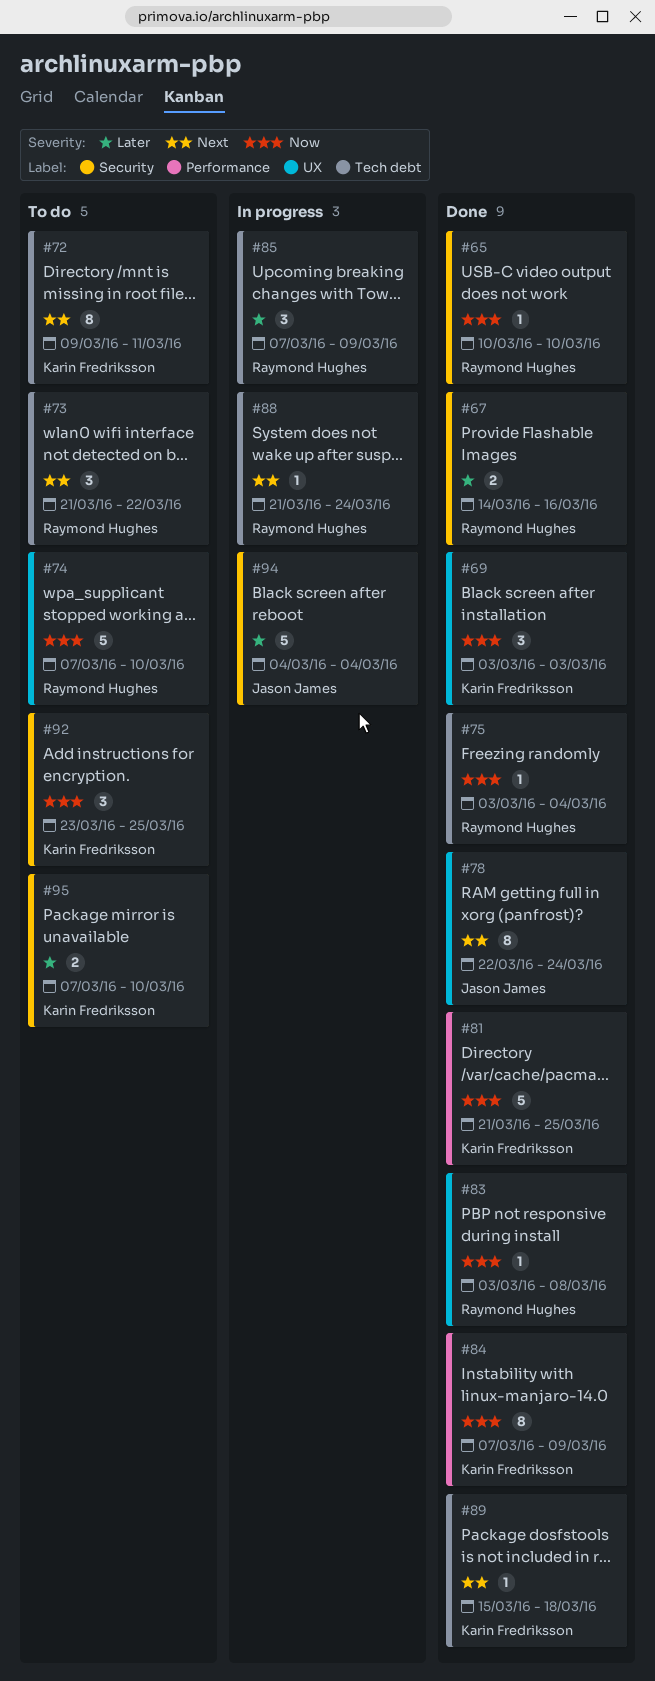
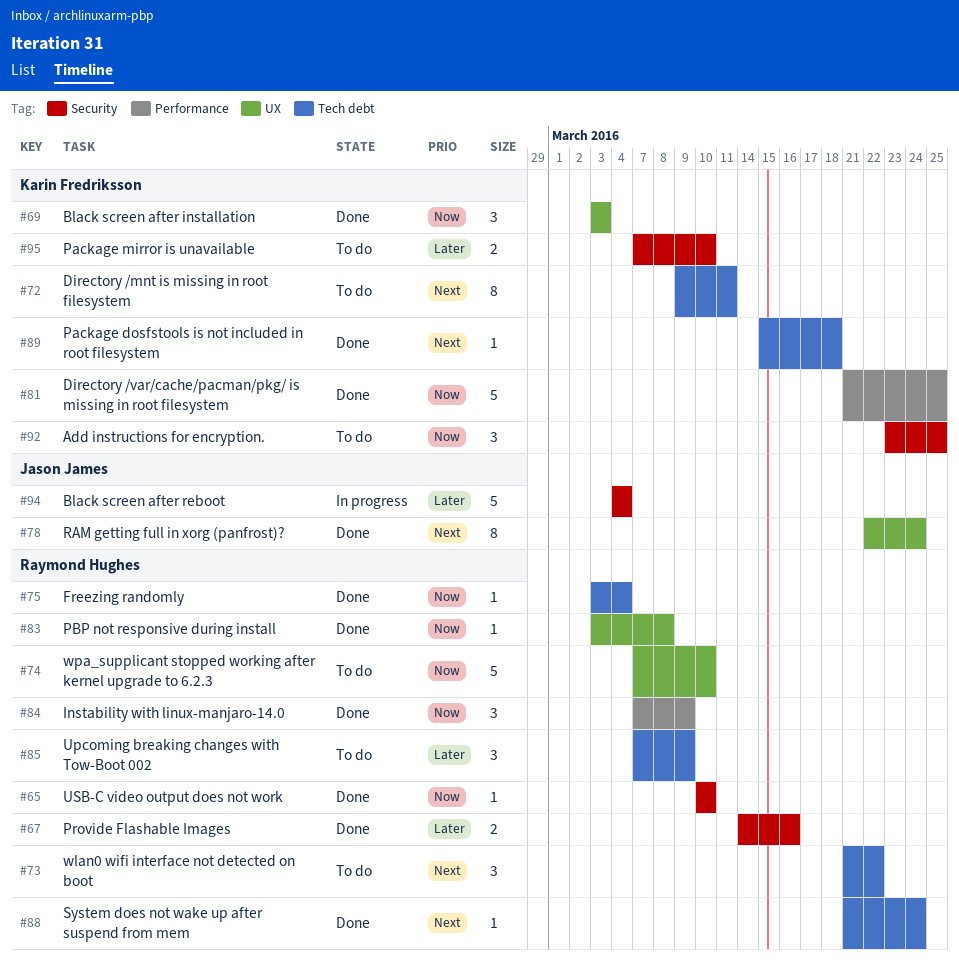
#84, owner: Karin Fredriksson -> Raymond Hughes
#84, estimate: 8 -> 3
#85, status: In progress -> To do
#88, status: In progress -> Done

